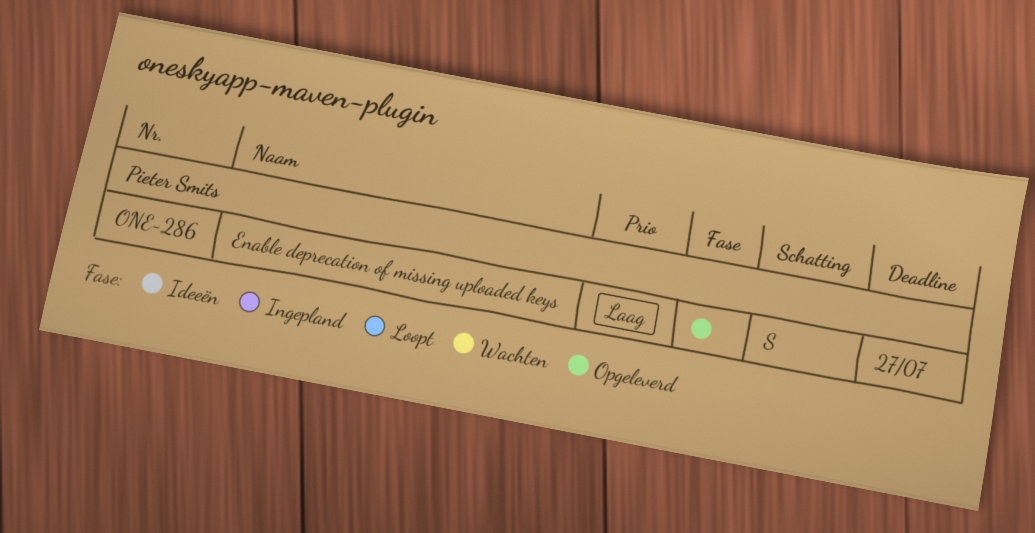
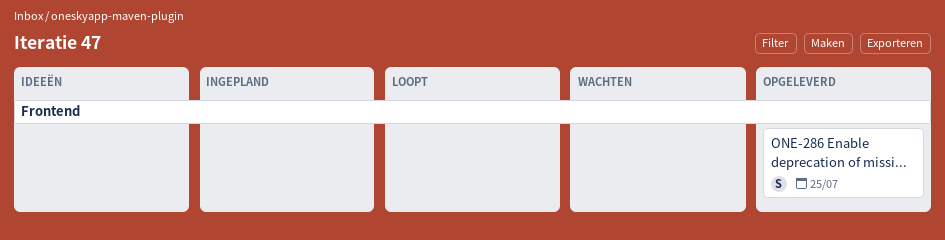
ONE-286, due: Jul 27 -> Jul 25

